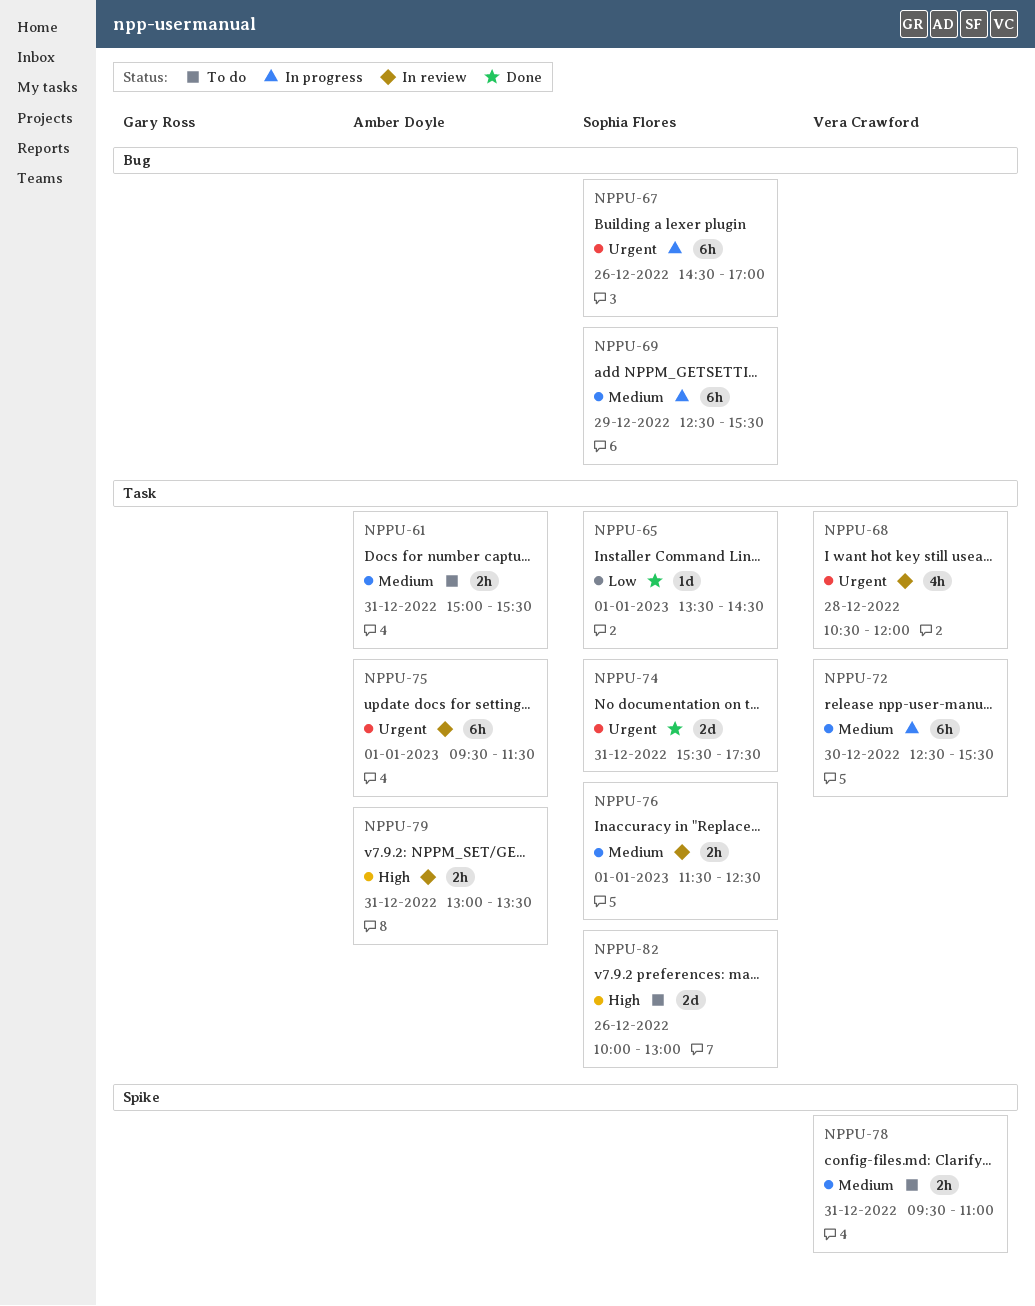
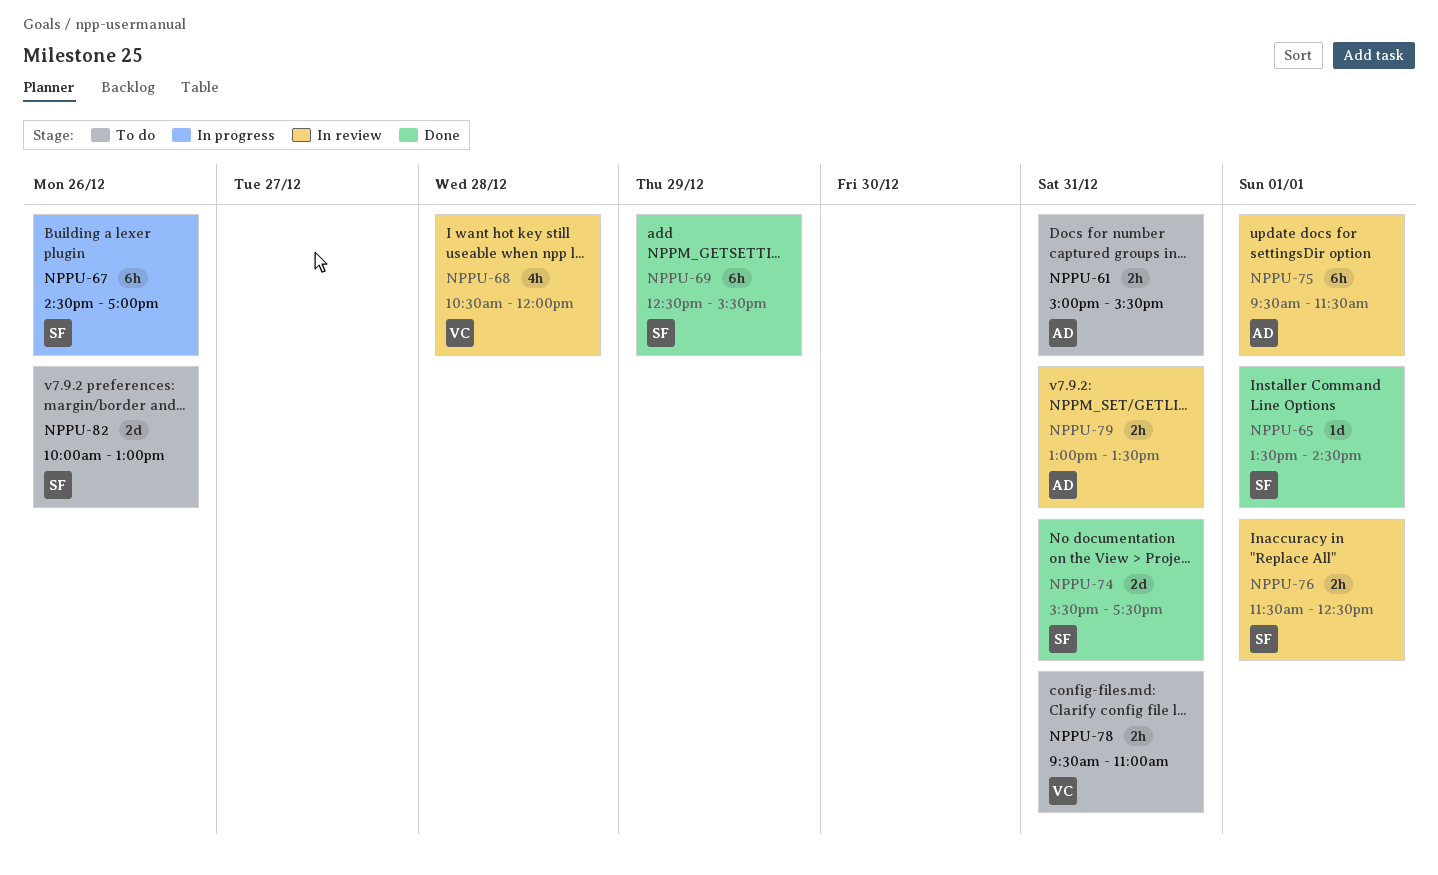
NPPU-69, status: In progress -> Done
NPPU-72: present -> none

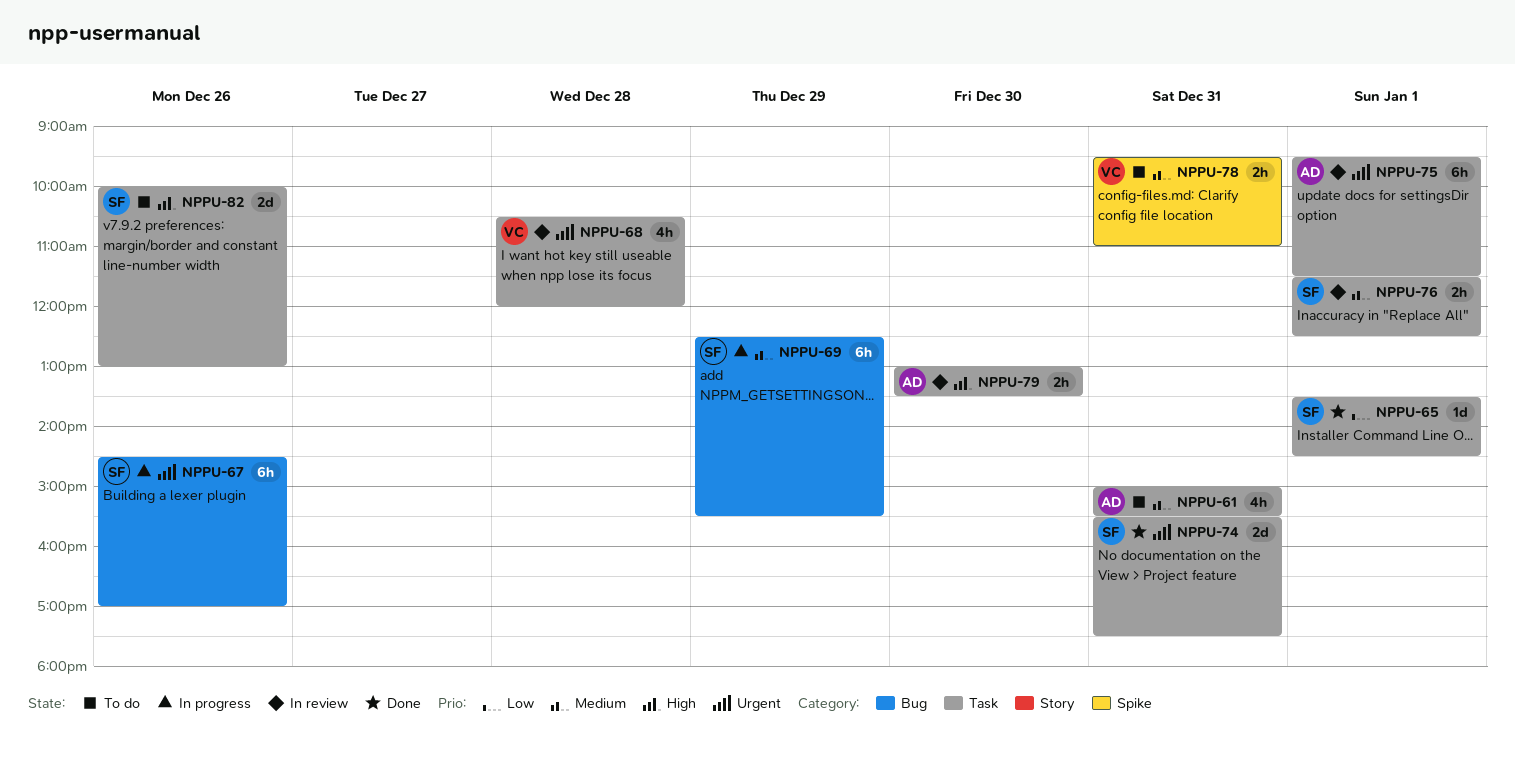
NPPU-61, estimate: 2h -> 4h
NPPU-69, status: Done -> In progress
NPPU-79, day: Dec 31 -> Dec 30

